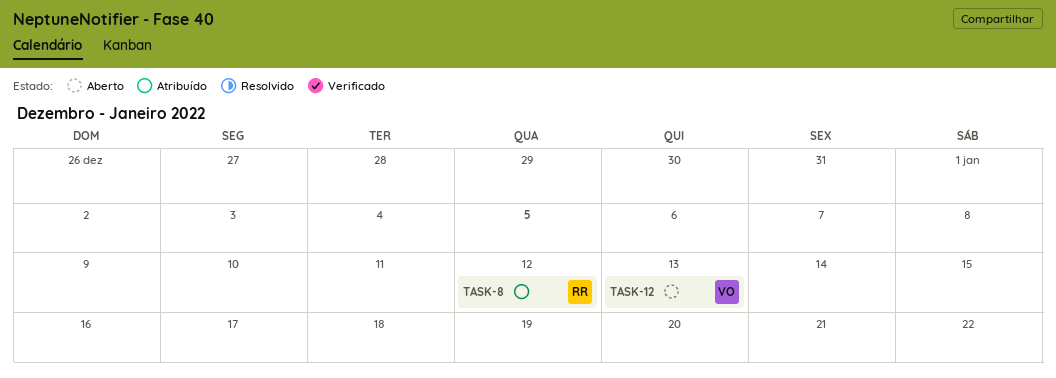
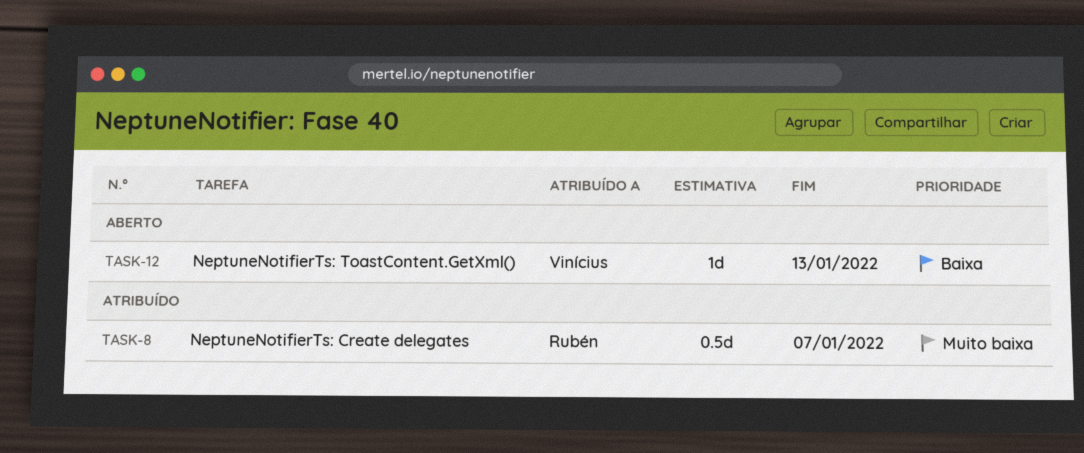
TASK-8, due: Jan 12 -> Jan 7

